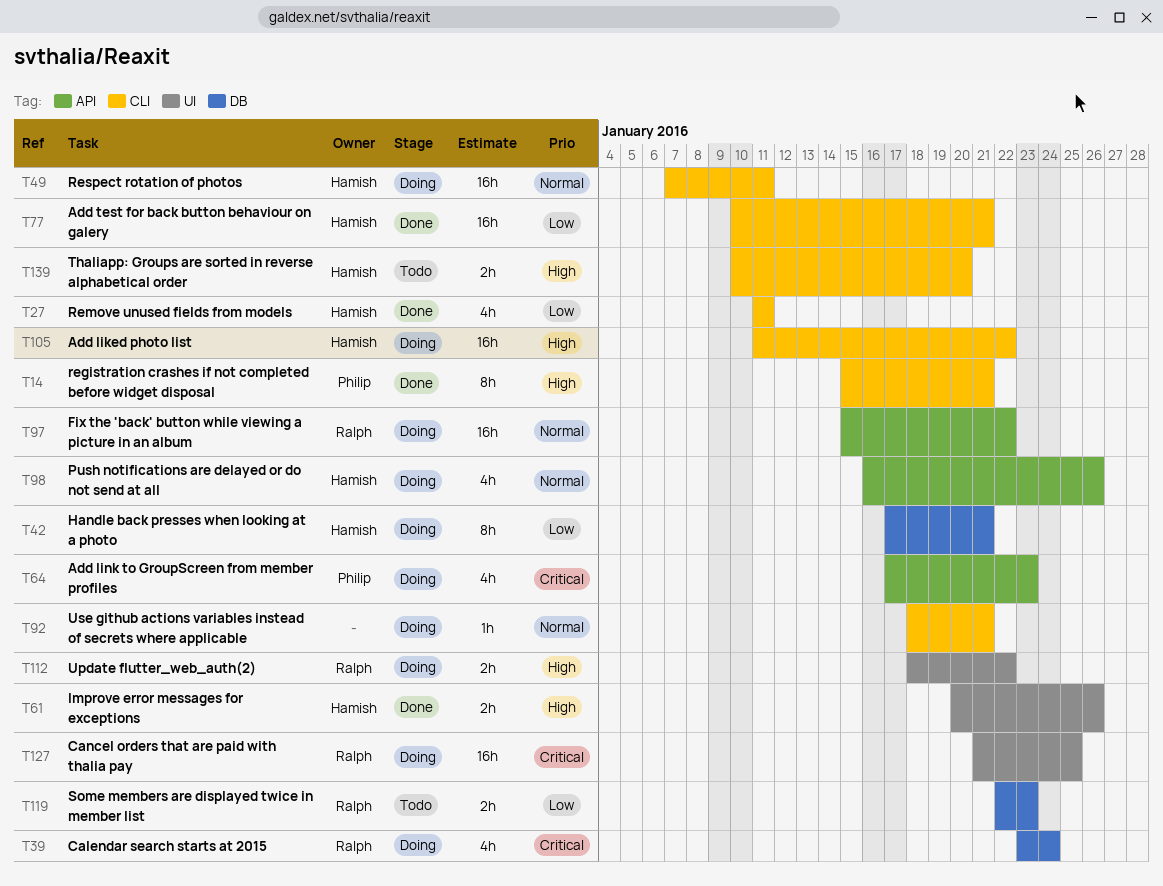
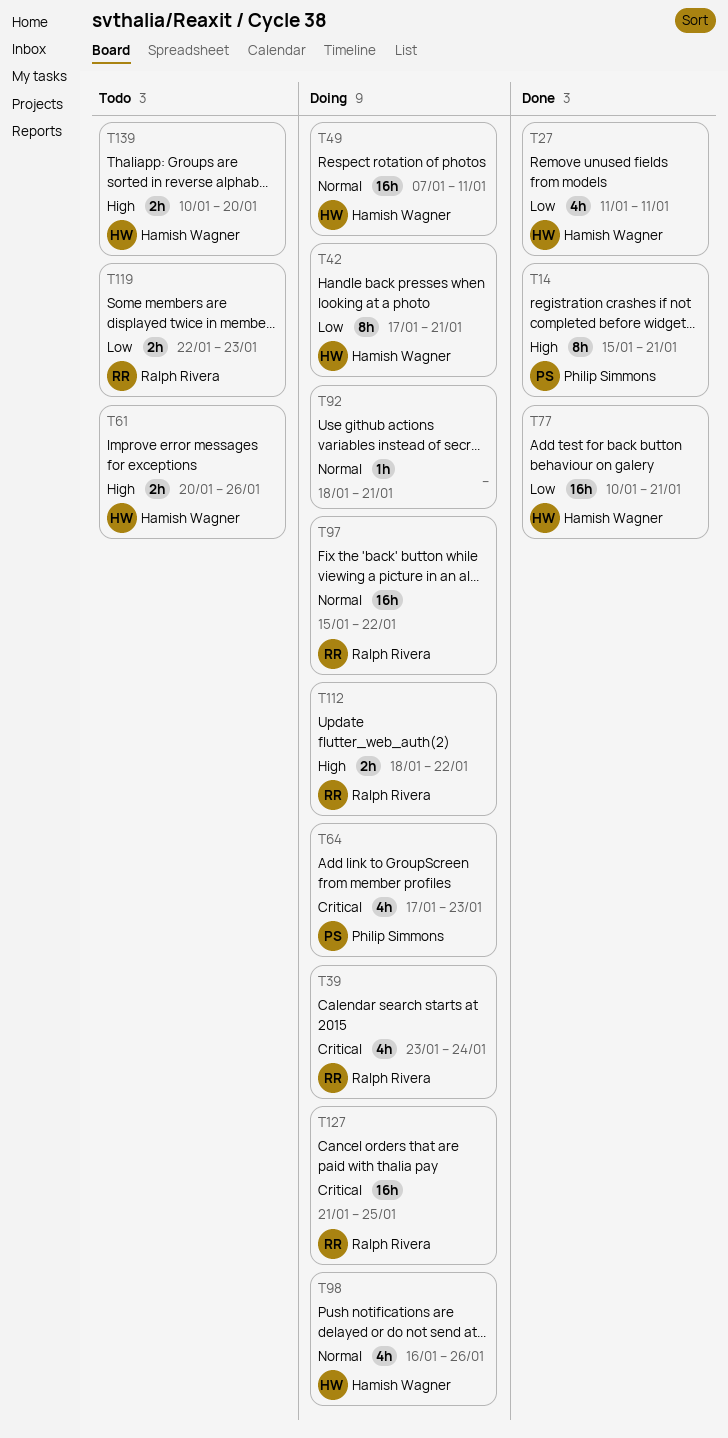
T61, status: Done -> Todo
T105: present -> none

